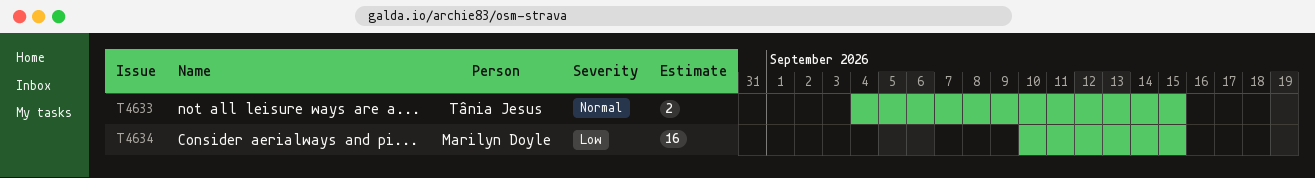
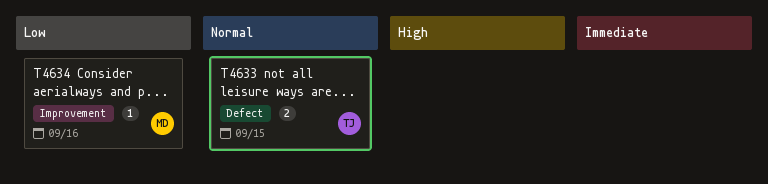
T4634, estimate: 16 -> 1
T4634, due: Sep 15 -> Sep 16

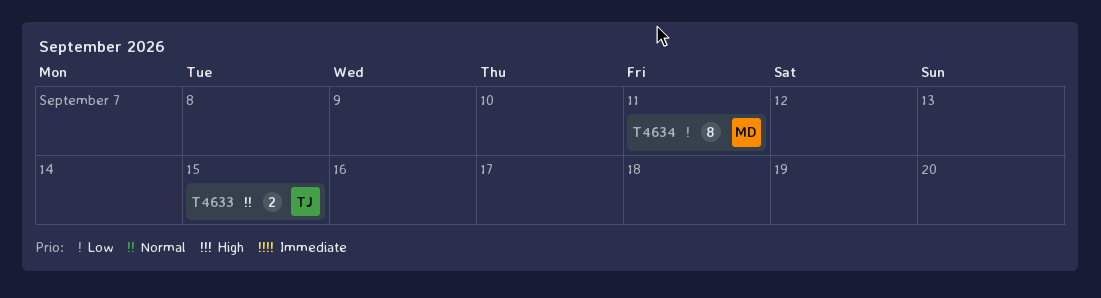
T4634, estimate: 1 -> 8
T4634, due: Sep 16 -> Sep 11

